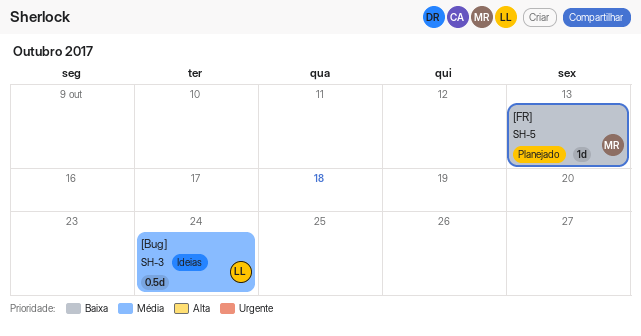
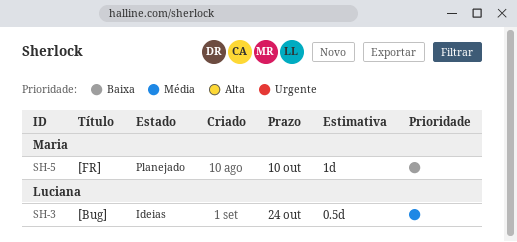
SH-5, due: Oct 13 -> Oct 10

